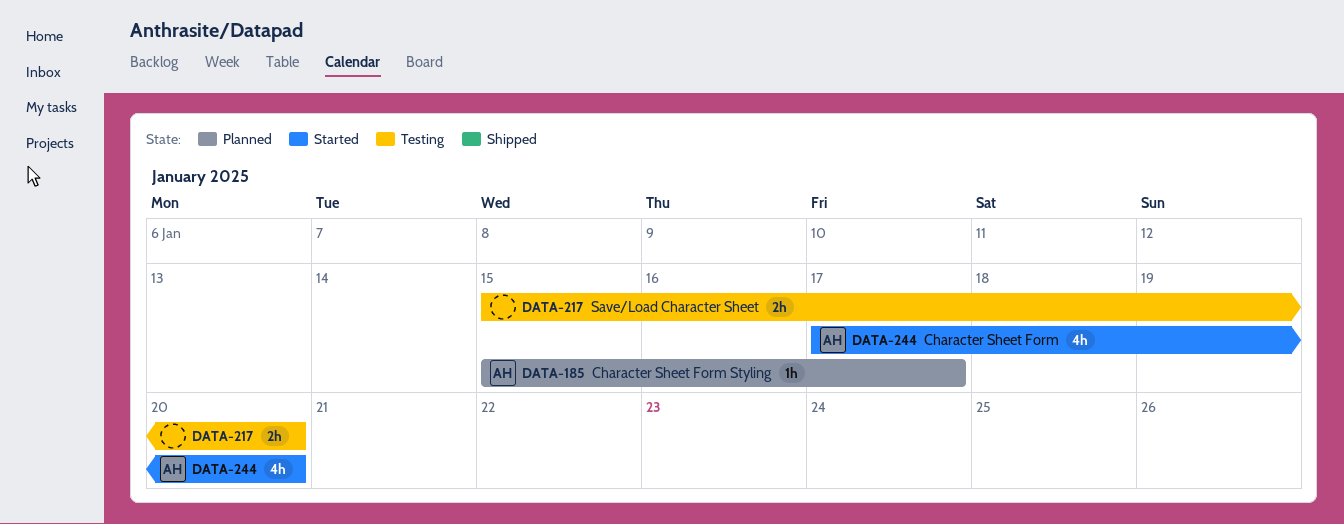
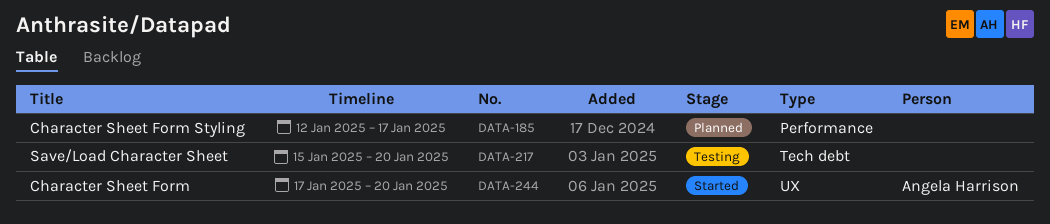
DATA-185, owner: Angela Harrison -> none
DATA-185, start: Jan 15 -> Jan 12

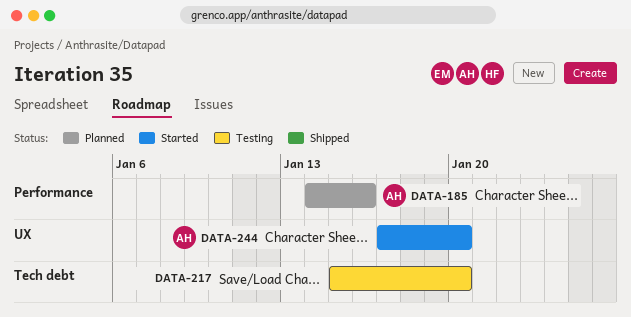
DATA-185, owner: none -> Angela Harrison
DATA-185, start: Jan 12 -> Jan 14
DATA-185, due: Jan 17 -> Jan 16

